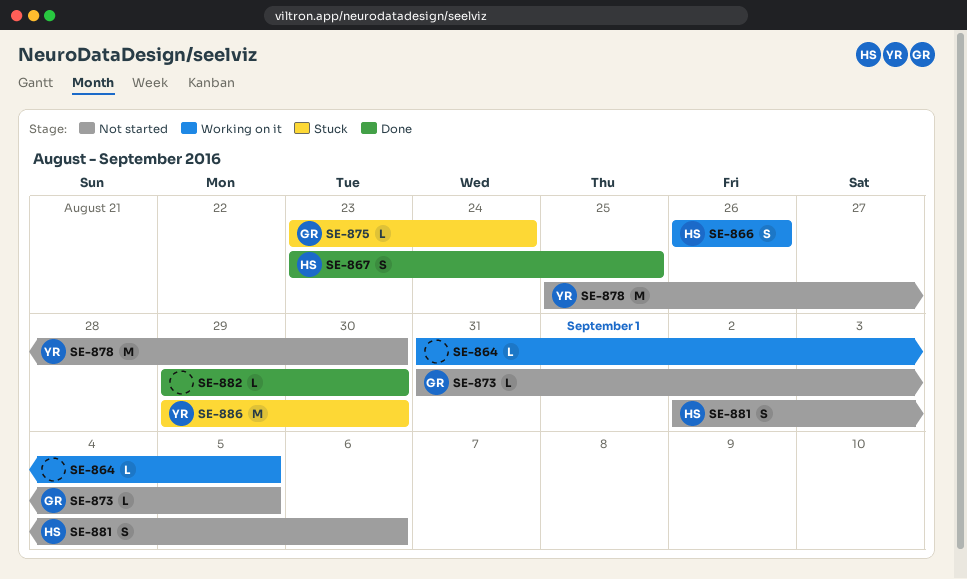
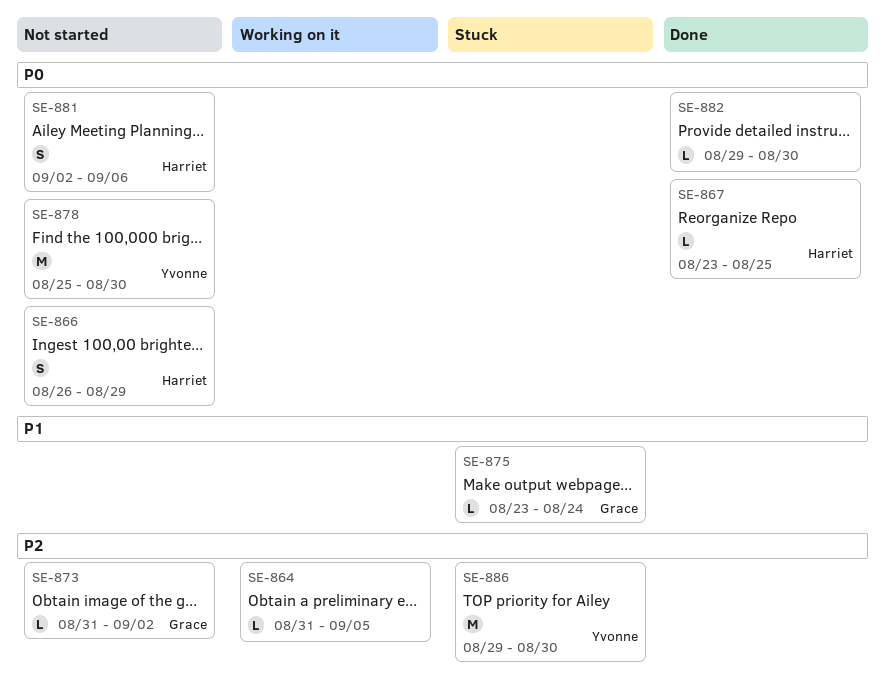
SE-866, status: Working on it -> Not started
SE-866, due: Aug 26 -> Aug 29
SE-867, estimate: S -> L
SE-873, due: Sep 5 -> Sep 2

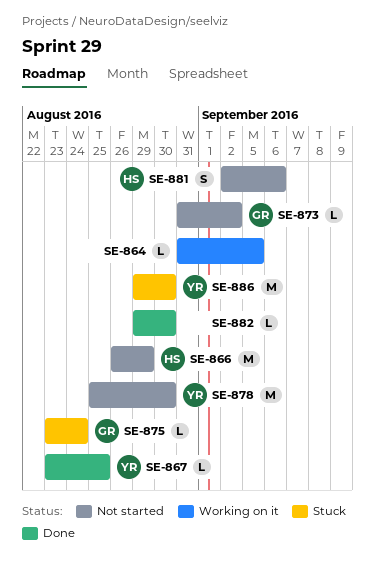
SE-866, estimate: S -> M
SE-867, owner: Harriet -> Yvonne

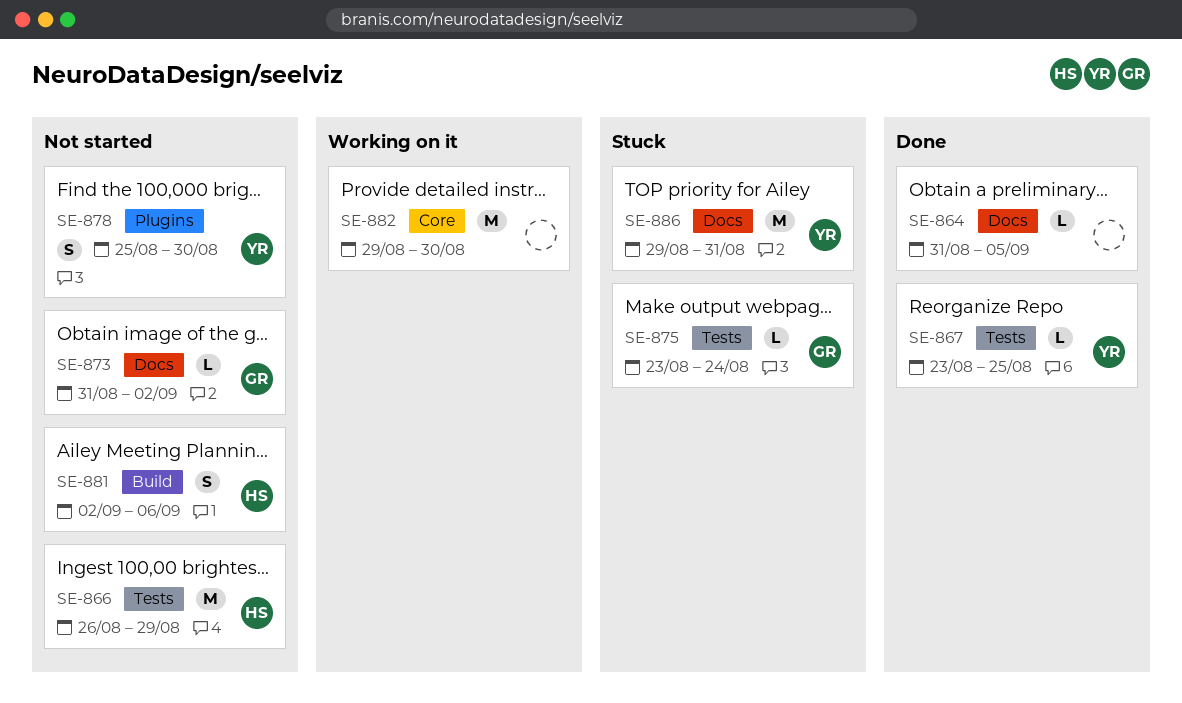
SE-864, status: Working on it -> Done
SE-878, estimate: M -> S
SE-882, status: Done -> Working on it
SE-882, estimate: L -> M
SE-886, due: Aug 30 -> Aug 31

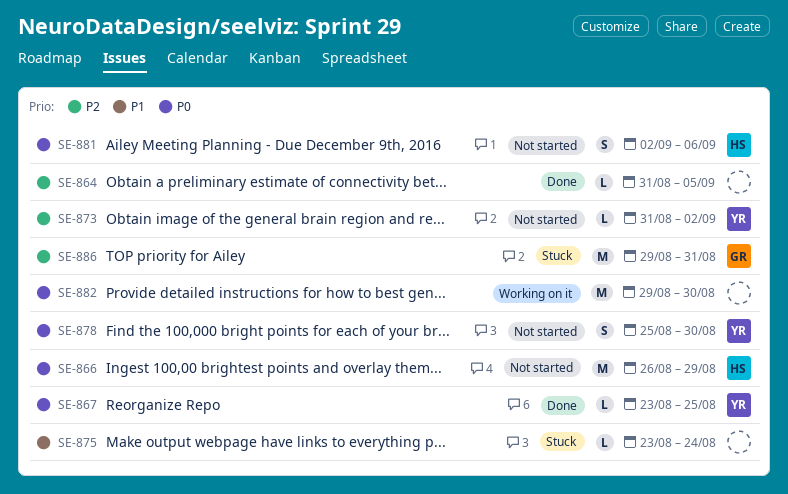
SE-873, owner: GR -> YR
SE-875, owner: GR -> none
SE-886, owner: YR -> GR

